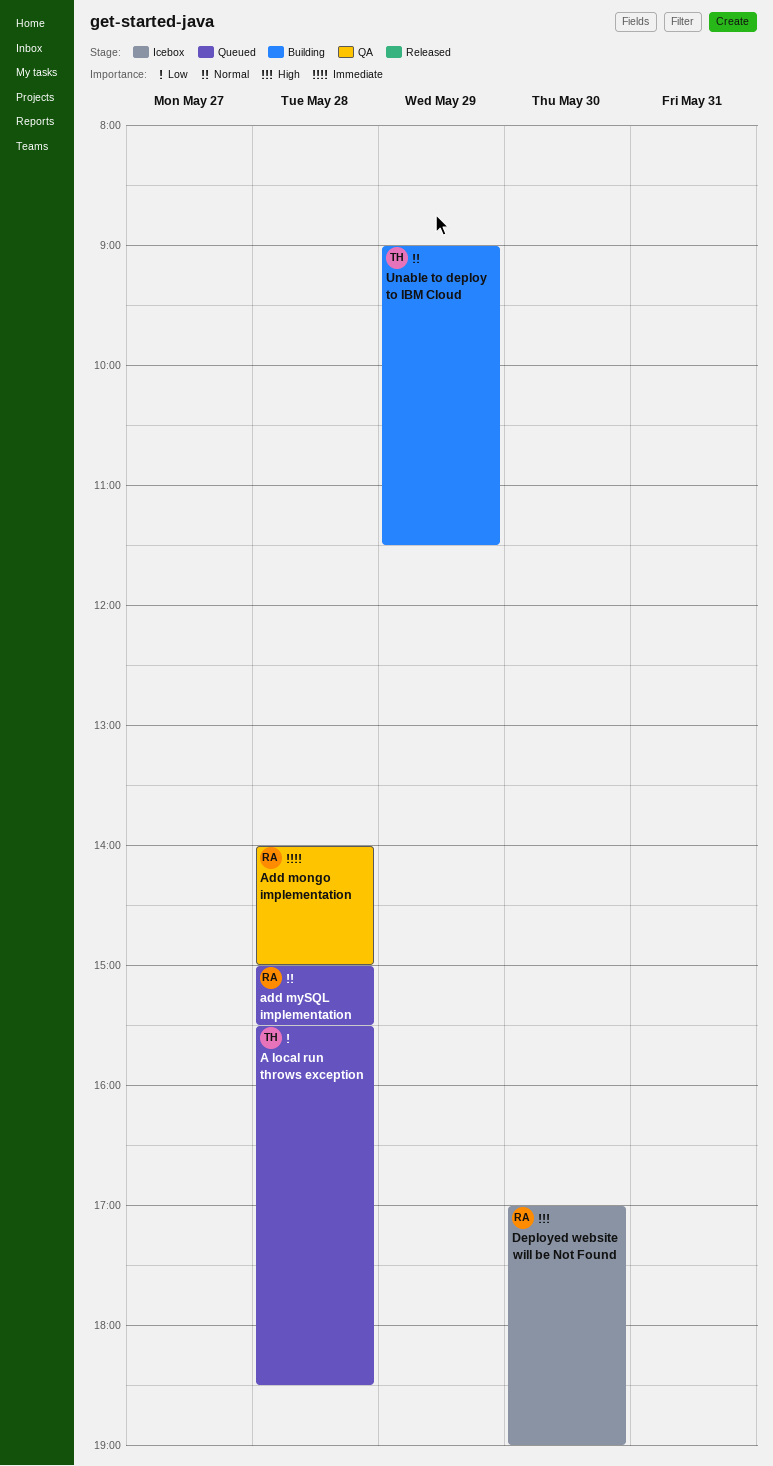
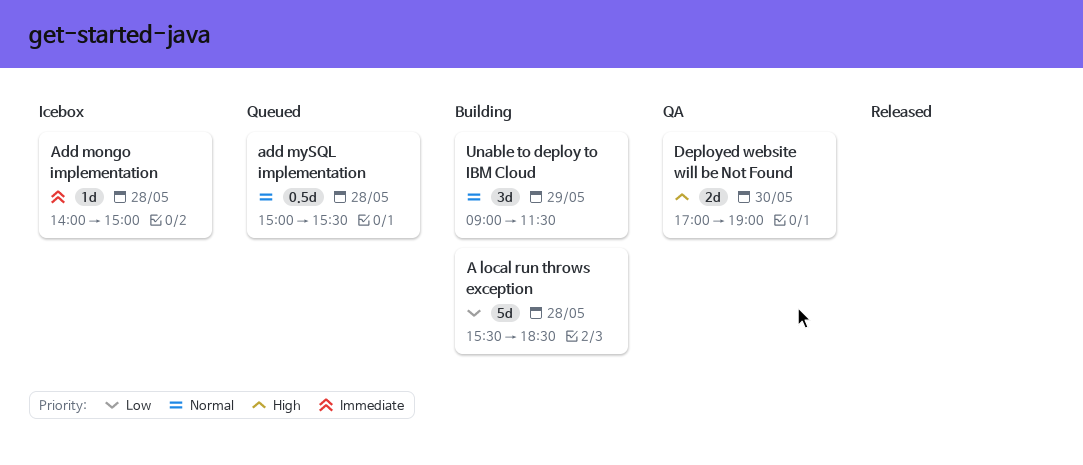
A local run throws exception, status: Queued -> Building
Add mongo implementation, status: QA -> Icebox
Deployed website will be Not Found, status: Icebox -> QA

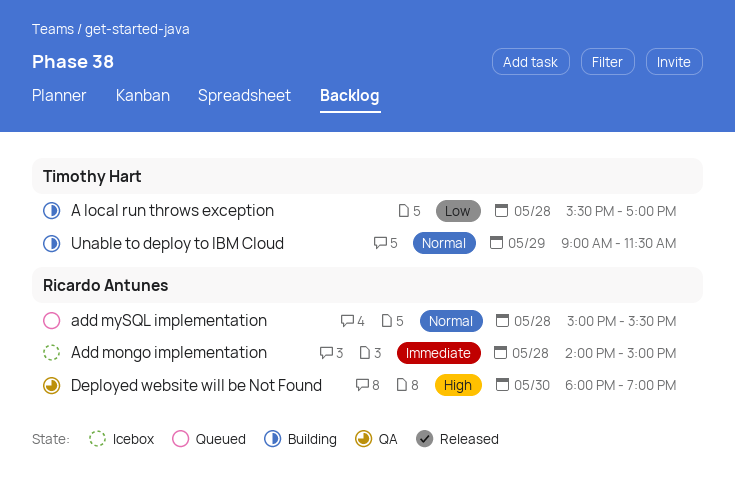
A local run throws exception, ends: 18:30 -> 17:00
Deployed website will be Not Found, begins: 17:00 -> 18:00

